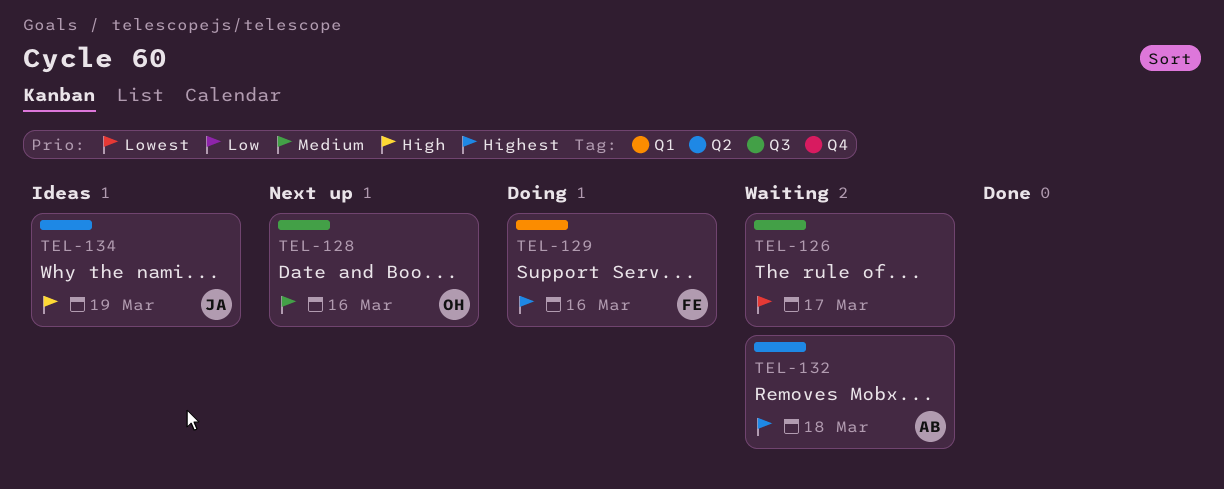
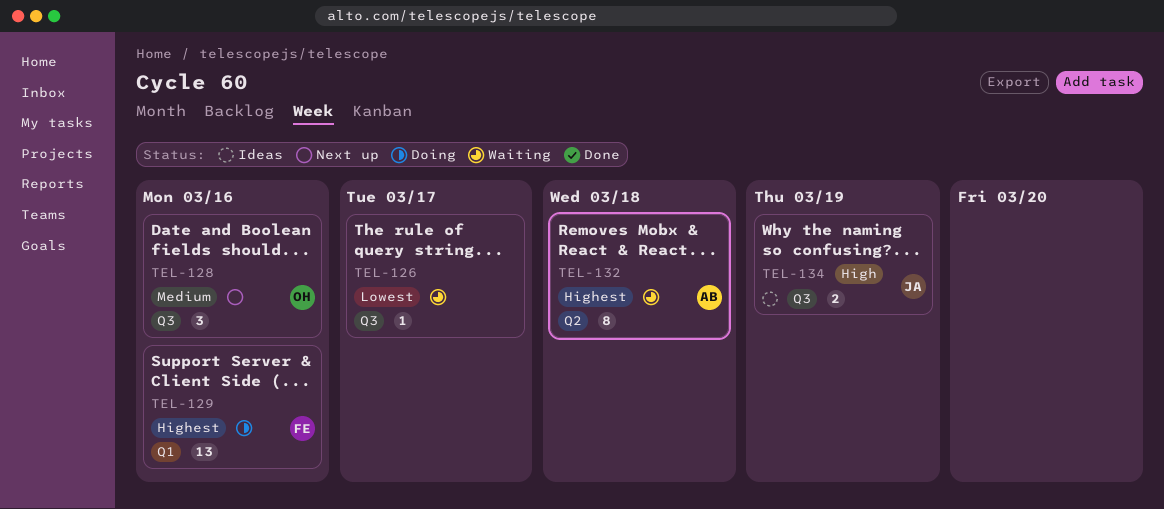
TEL-134, label: Q2 -> Q3

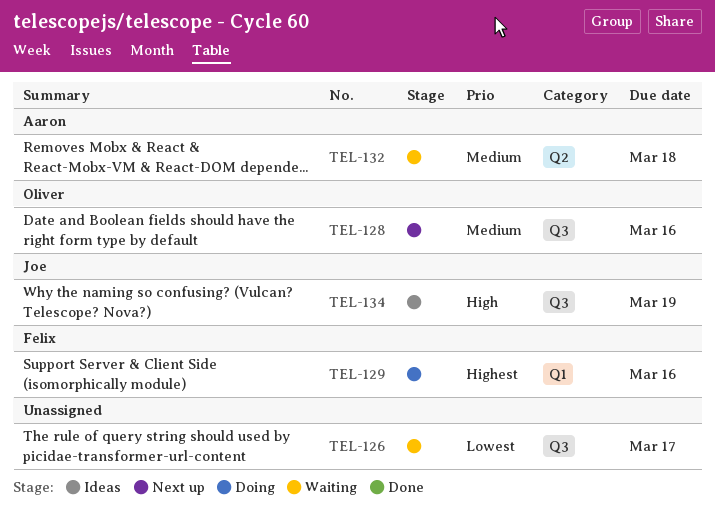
TEL-132, priority: Highest -> Medium

